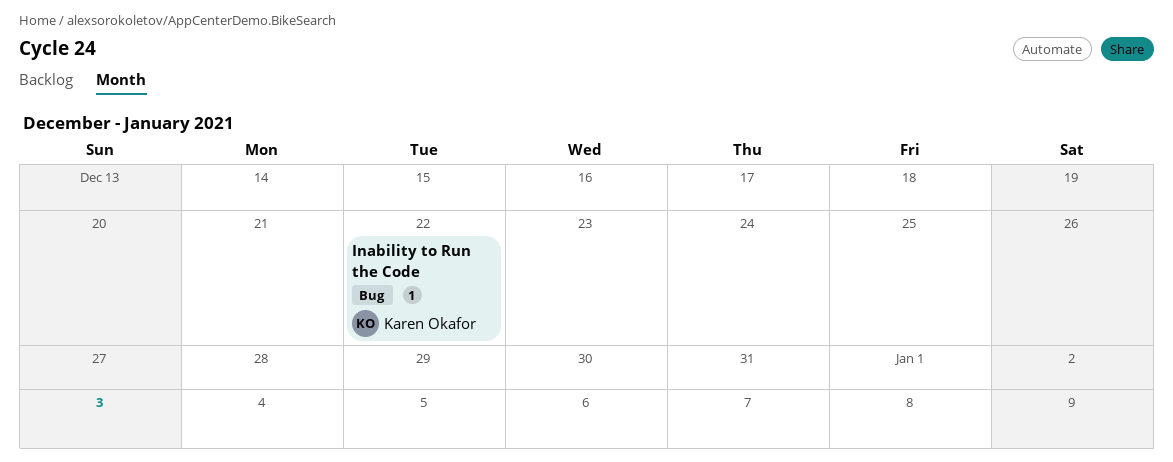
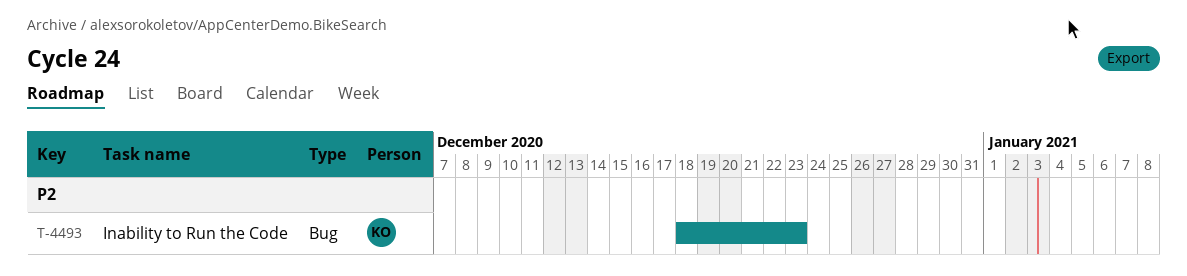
Inability to Run the Code, due: Dec 22 -> Dec 23

